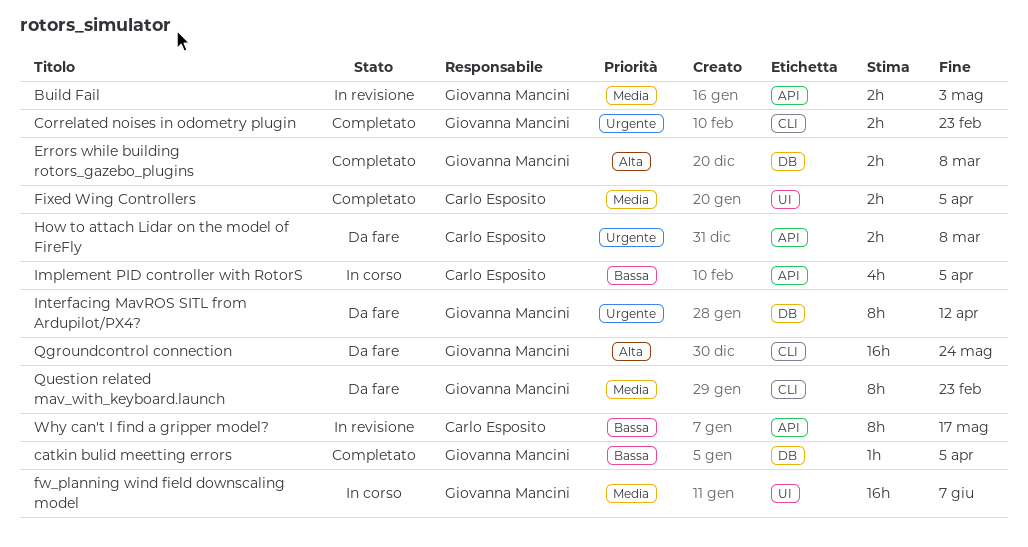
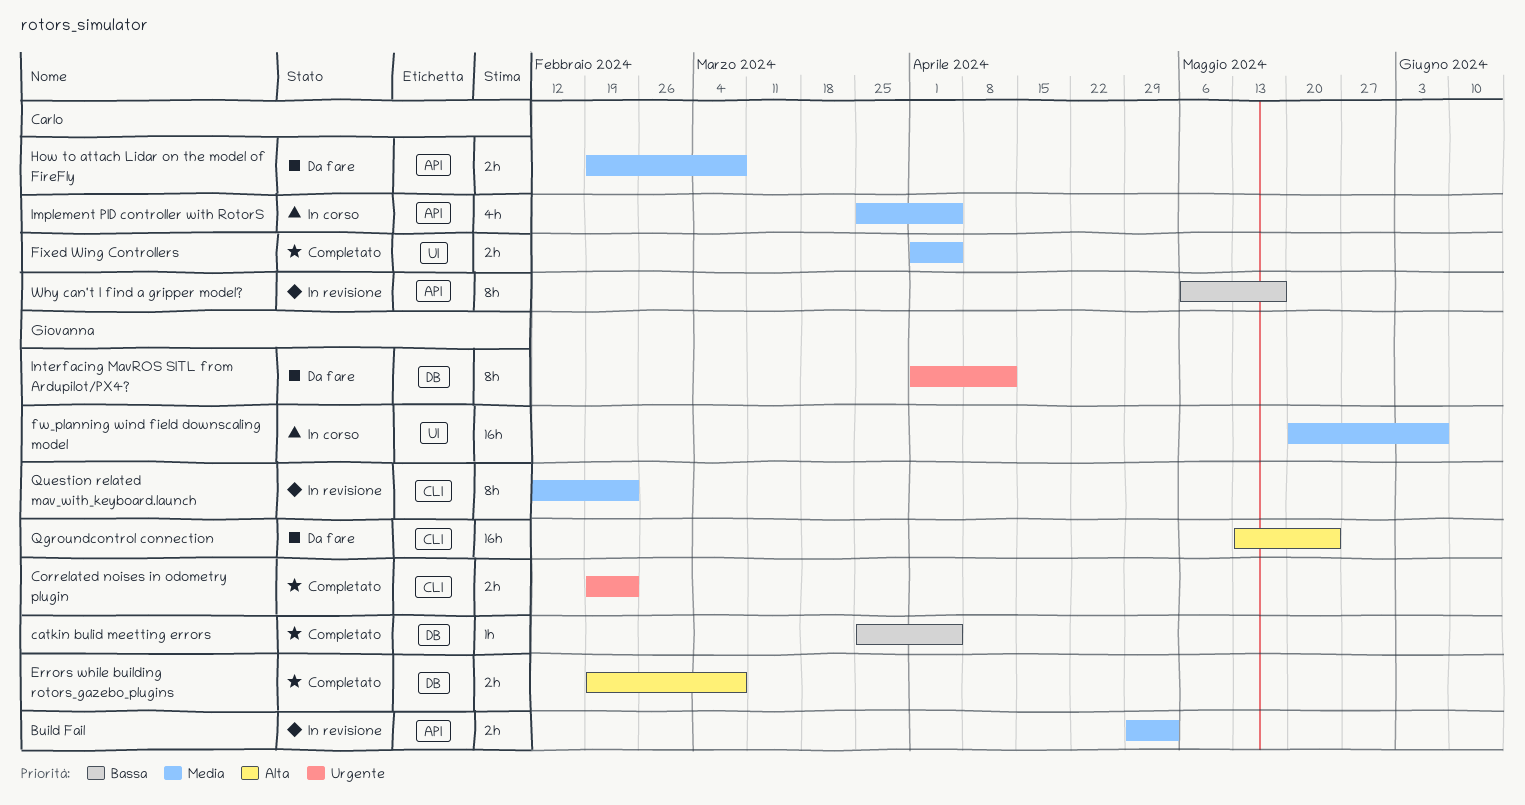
How to attach Lidar on the model of FireFly, priority: Urgente -> Media
Implement PID controller with RotorS, priority: Bassa -> Media
Question related mav_with_keyboard.launch, status: Da fare -> In revisione

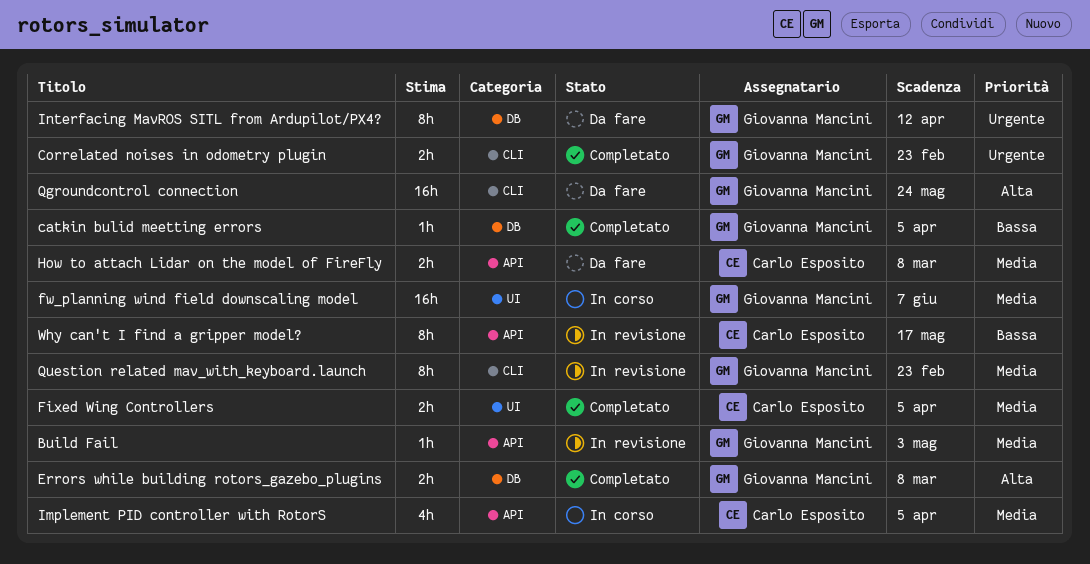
Build Fail, estimate: 2h -> 1h

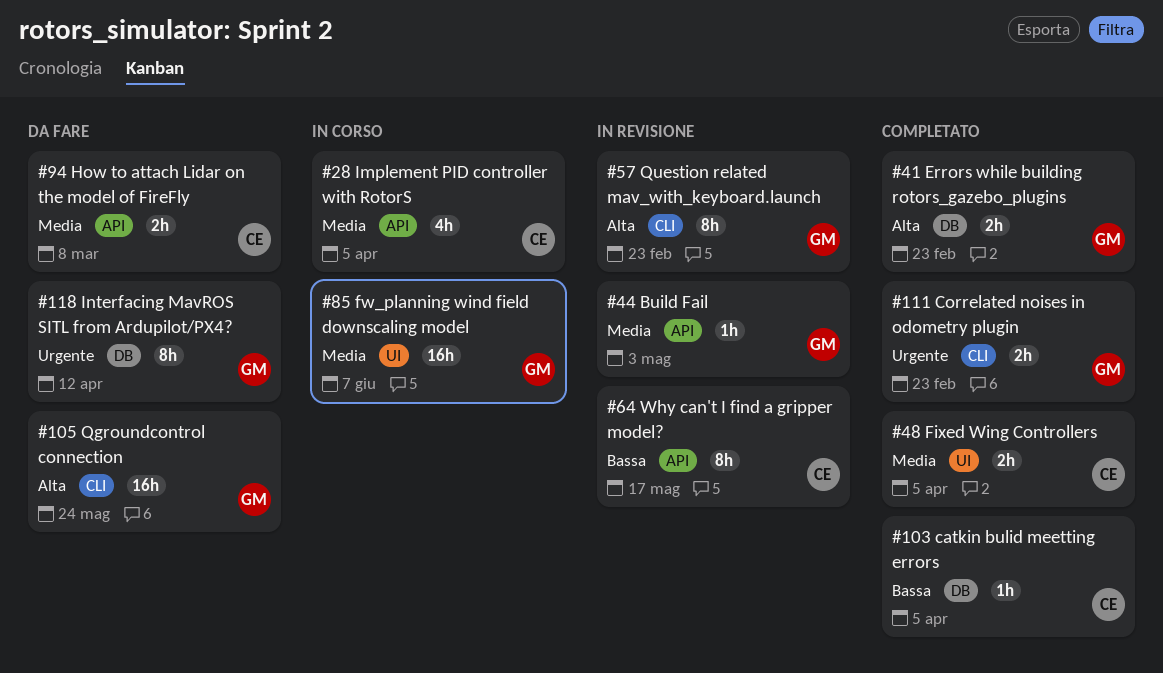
catkin bulid meetting errors, owner: Giovanna Mancini -> Carlo Esposito
Errors while building rotors_gazebo_plugins, due: Mar 8 -> Feb 23
Question related mav_with_keyboard.launch, priority: Media -> Alta

